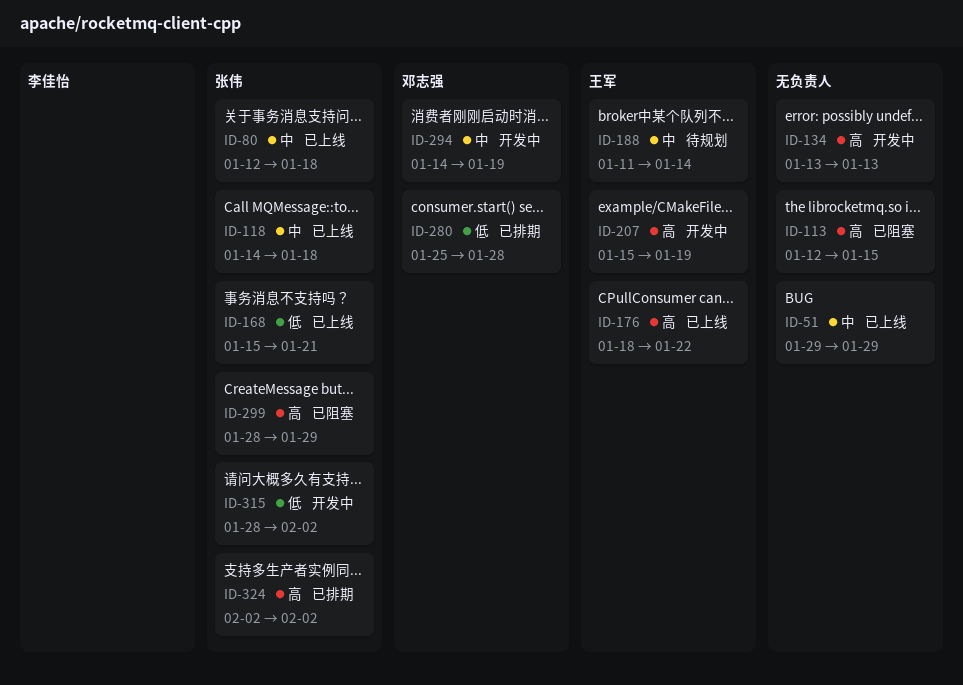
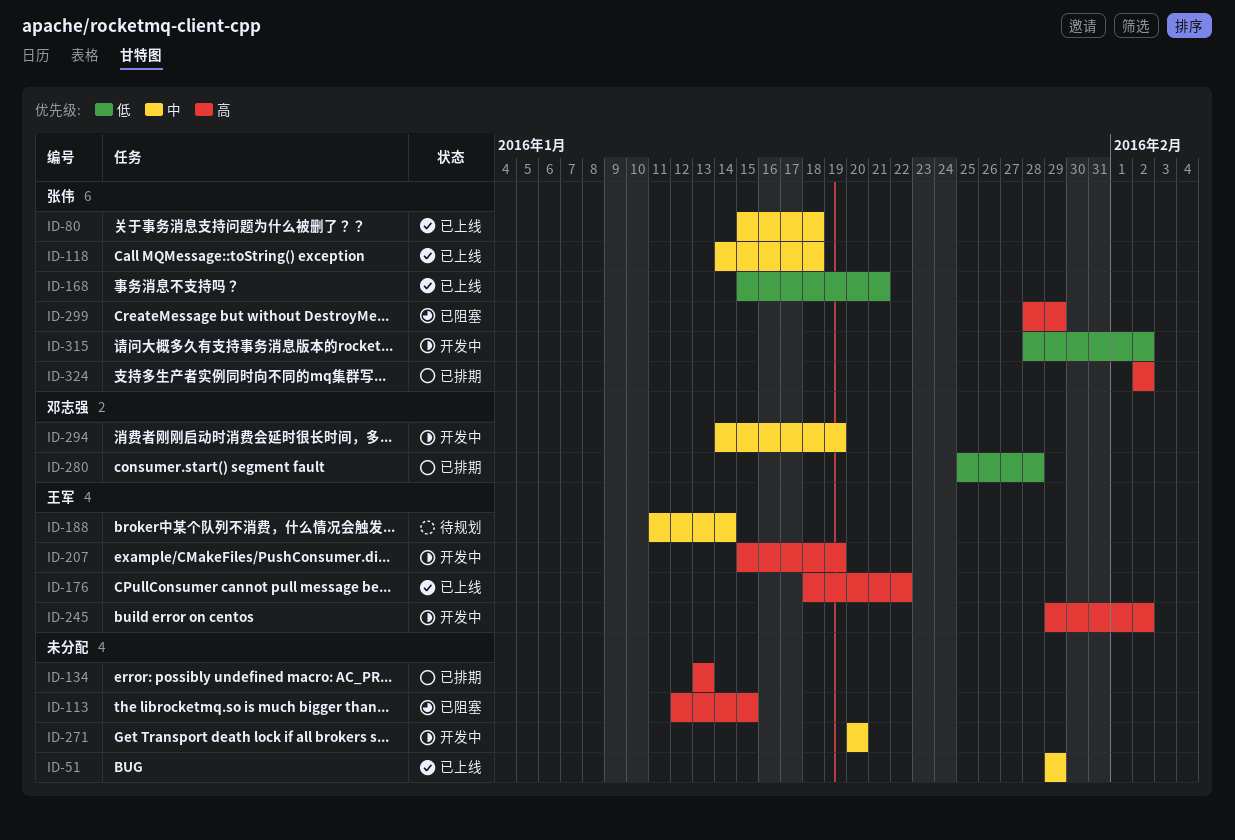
ID-80, start: Jan 12 -> Jan 15
ID-134, status: 开发中 -> 已排期
ID-245: none -> present
ID-271: none -> present

